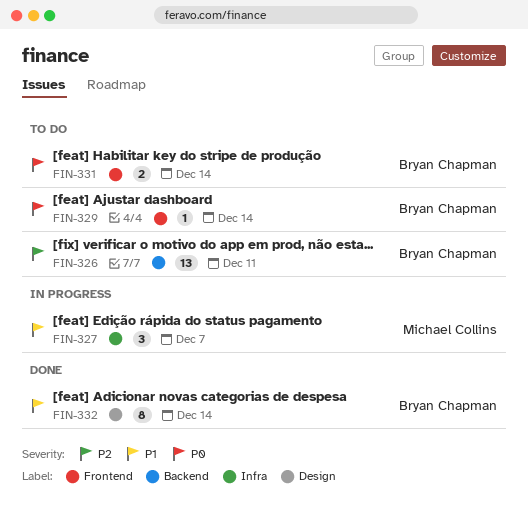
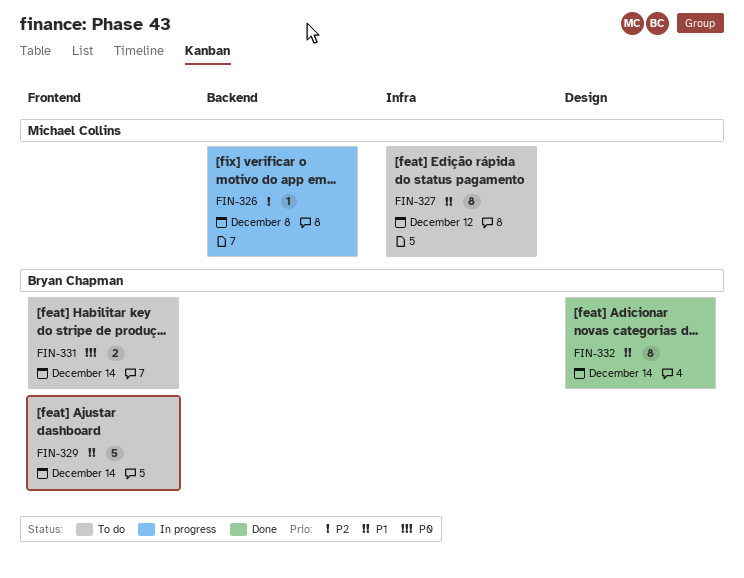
FIN-326, status: To do -> In progress
FIN-326, owner: Bryan Chapman -> Michael Collins
FIN-326, estimate: 13 -> 1
FIN-326, due: Dec 11 -> Dec 8
FIN-327, status: In progress -> To do
FIN-327, estimate: 3 -> 8
FIN-327, due: Dec 7 -> Dec 12
FIN-329, priority: P0 -> P1
FIN-329, estimate: 1 -> 5

